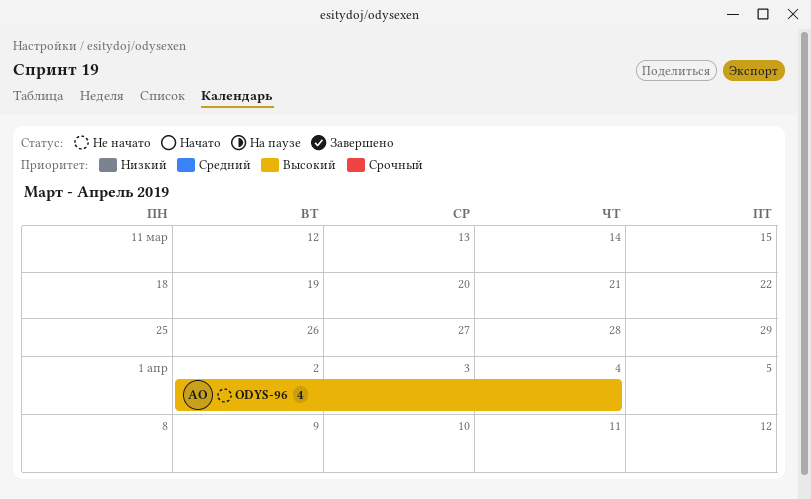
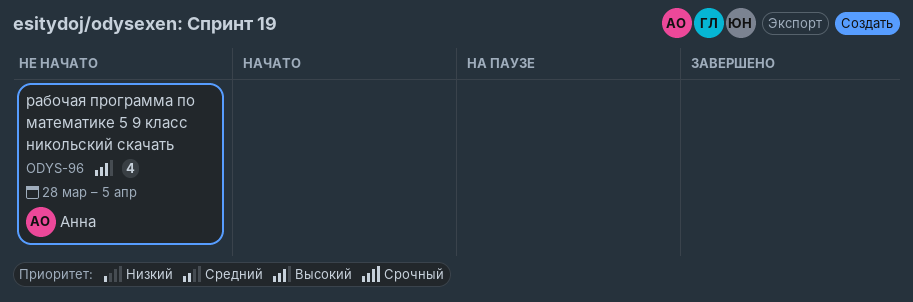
ODYS-96, start: Apr 2 -> Mar 28
ODYS-96, due: Apr 4 -> Apr 5

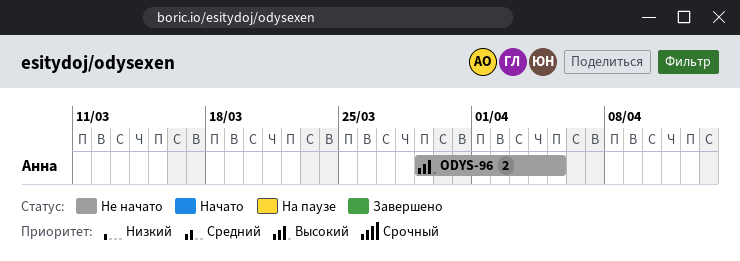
ODYS-96, estimate: 4 -> 2
ODYS-96, start: Mar 28 -> Mar 29

